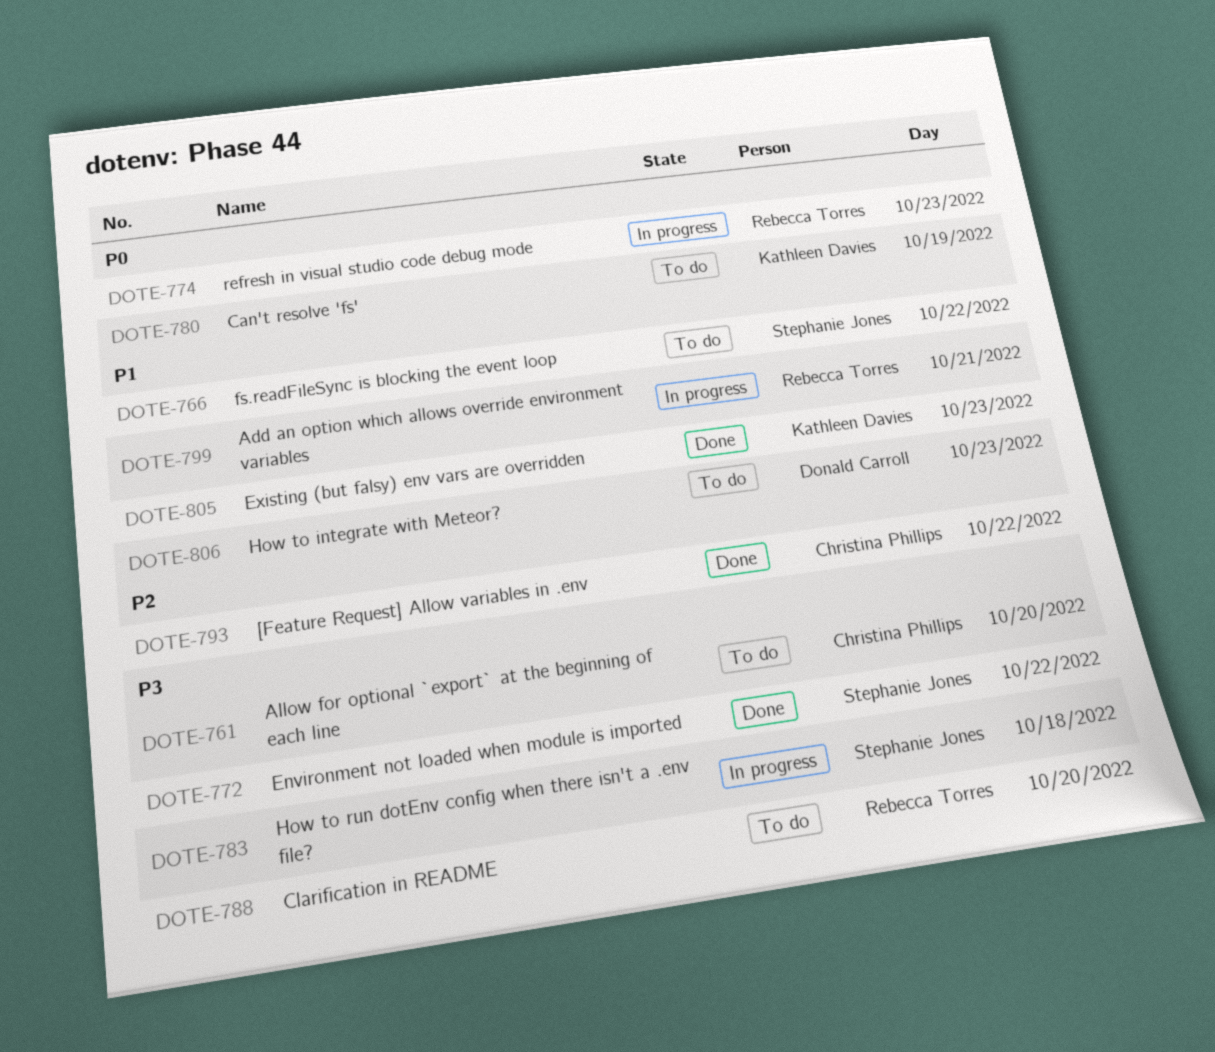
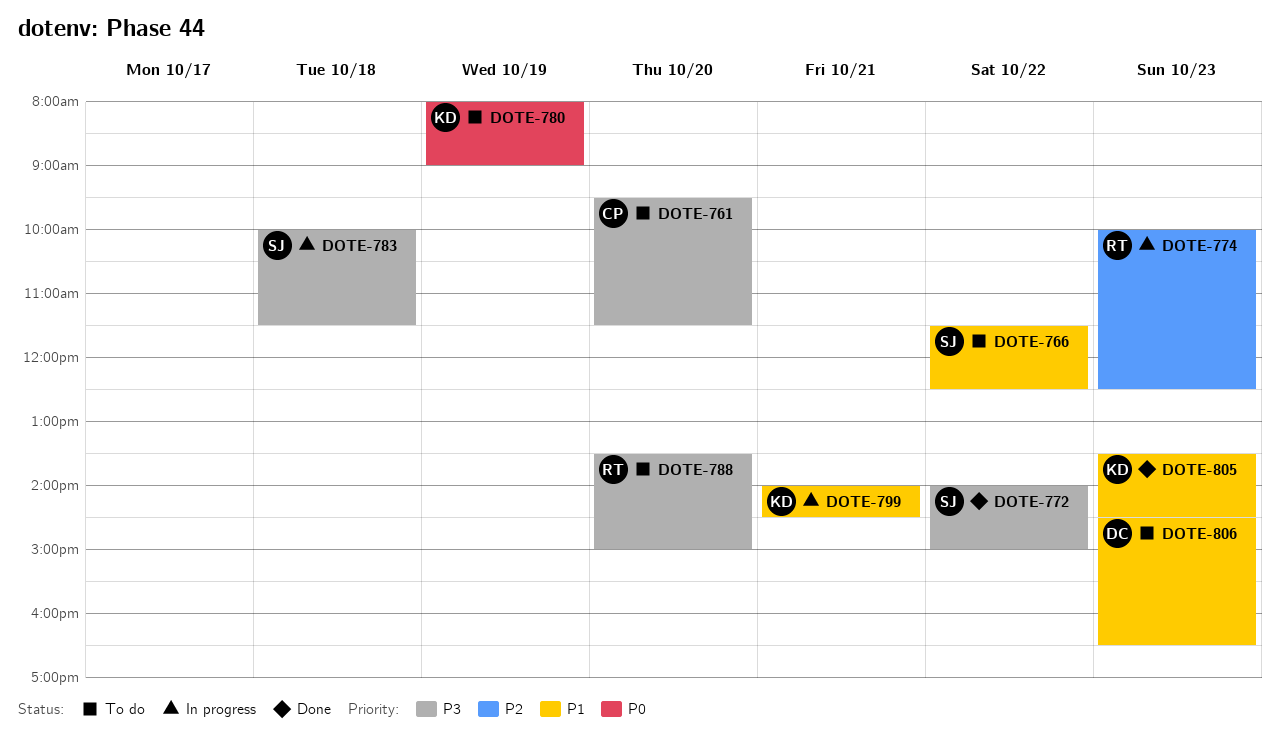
DOTE-774, priority: P0 -> P2
DOTE-793: present -> none
DOTE-799, owner: Rebecca Torres -> Kathleen Davies

